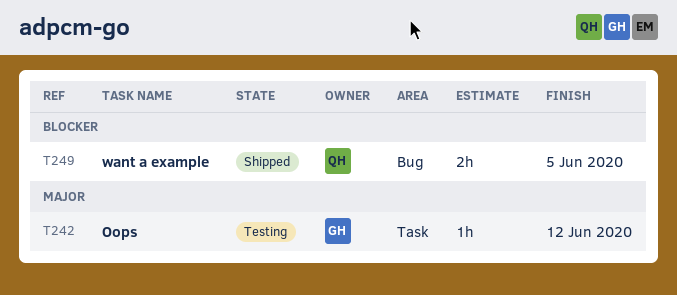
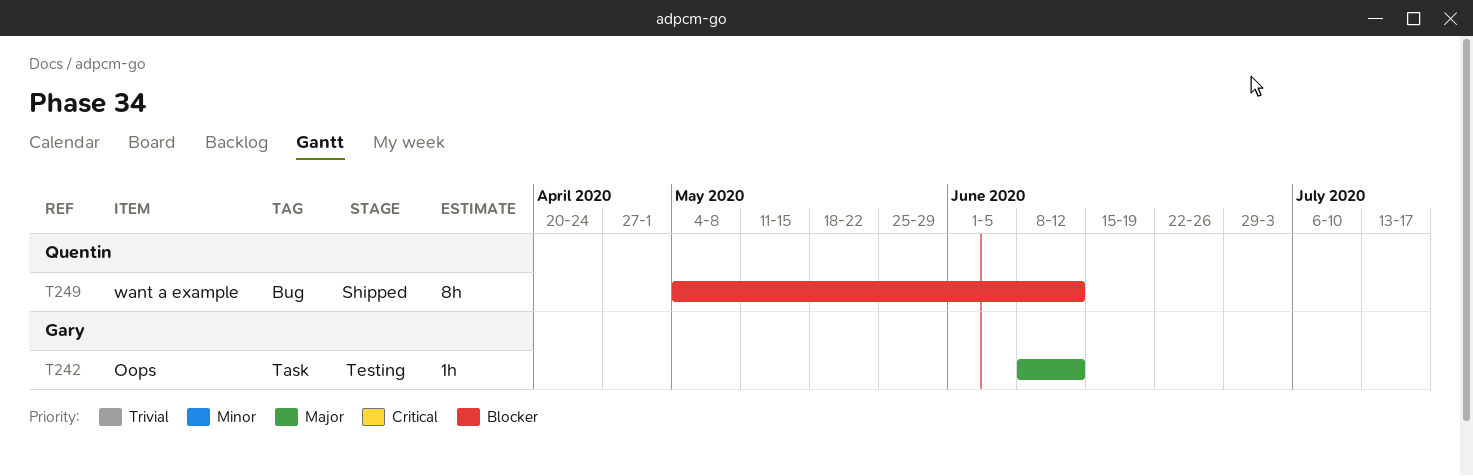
T249, estimate: 2h -> 8h
T249, due: Jun 5 -> Jun 12

